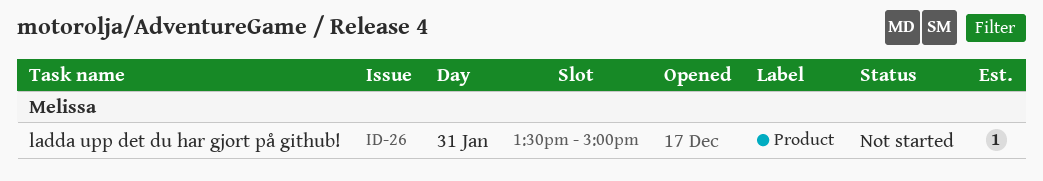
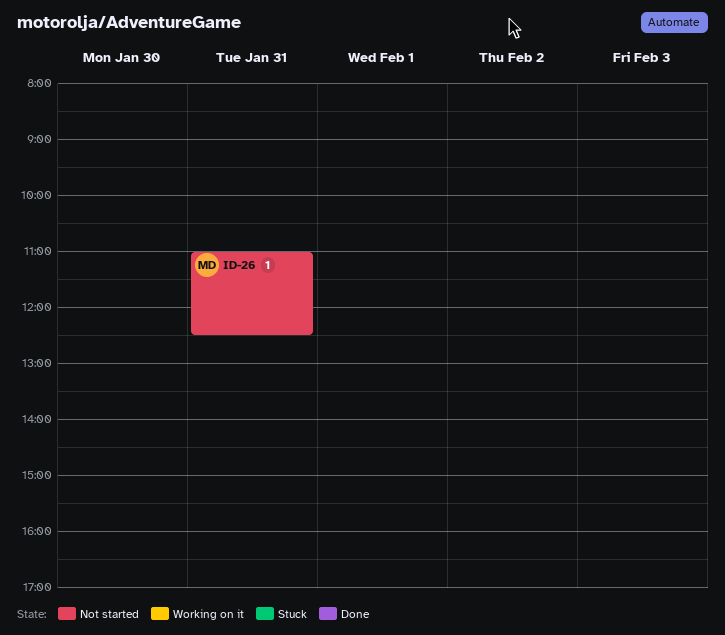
ID-26, begins: 13:30 -> 11:00
ID-26, ends: 15:00 -> 12:30

